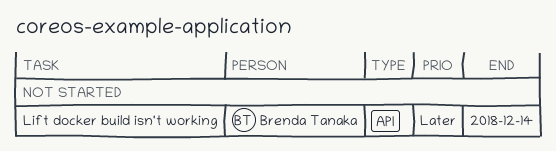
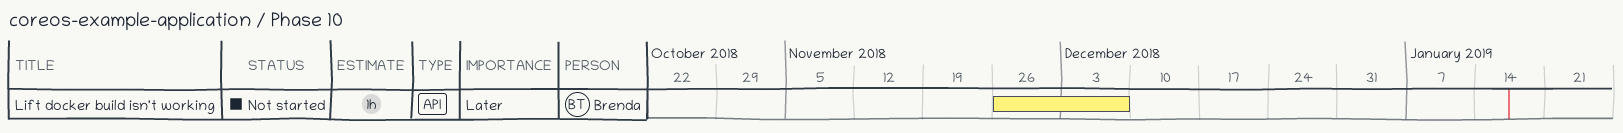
Lift docker build isn't working, due: Dec 14 -> Dec 7

